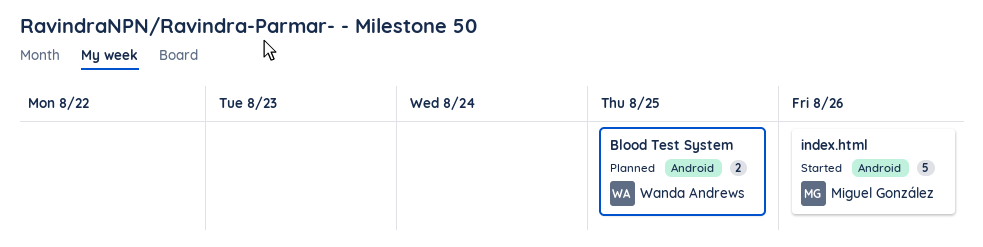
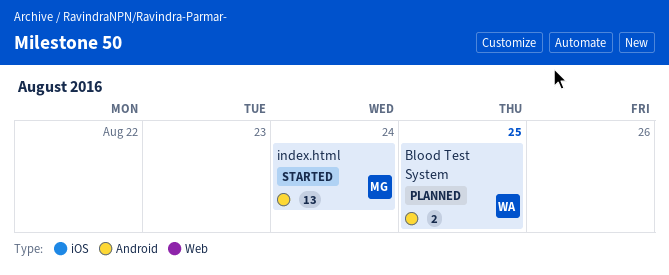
index.html, estimate: 5 -> 13
index.html, due: Aug 26 -> Aug 24

